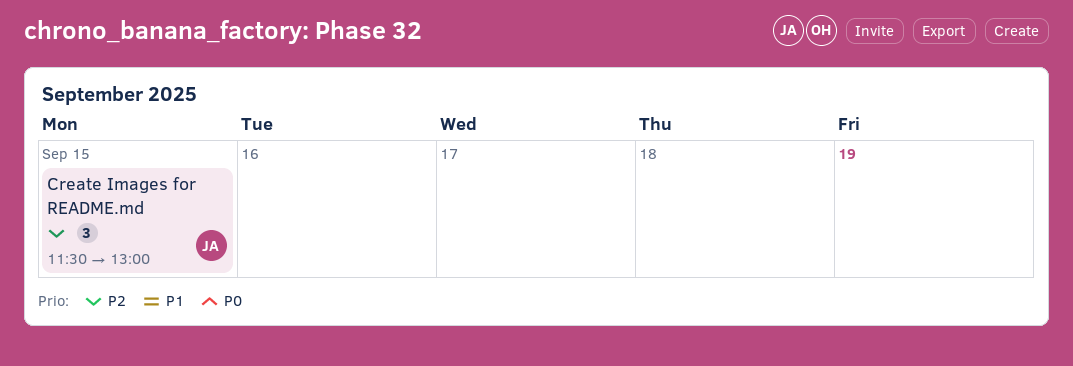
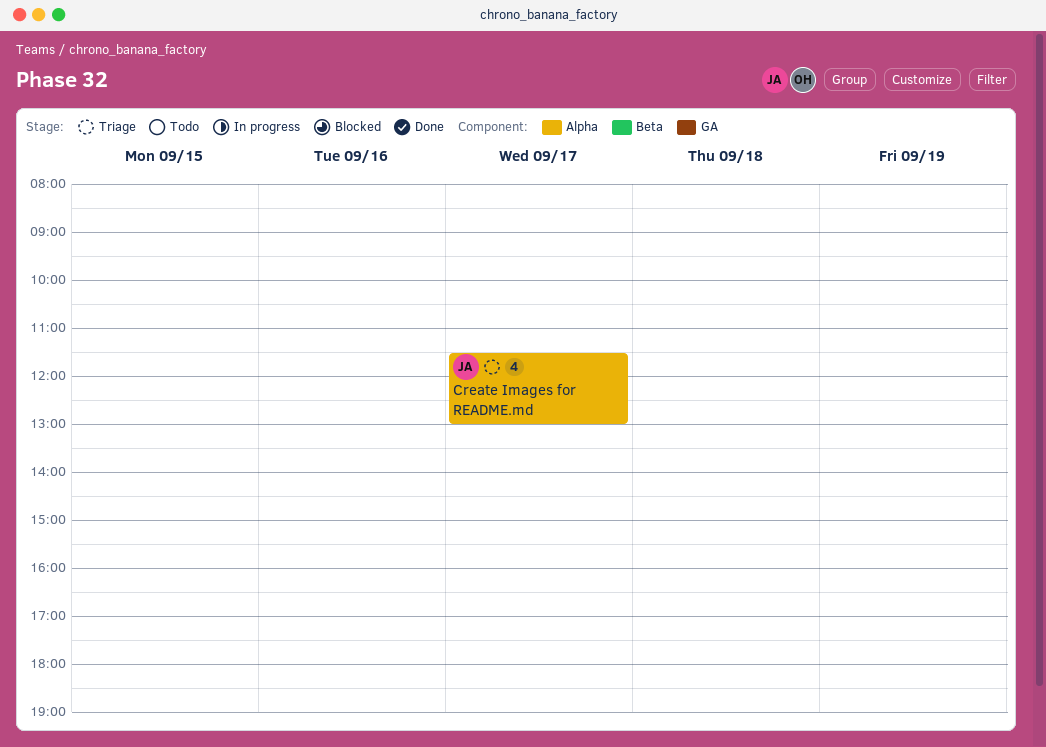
Create Images for README.md, estimate: 3 -> 4
Create Images for README.md, day: Sep 15 -> Sep 17

